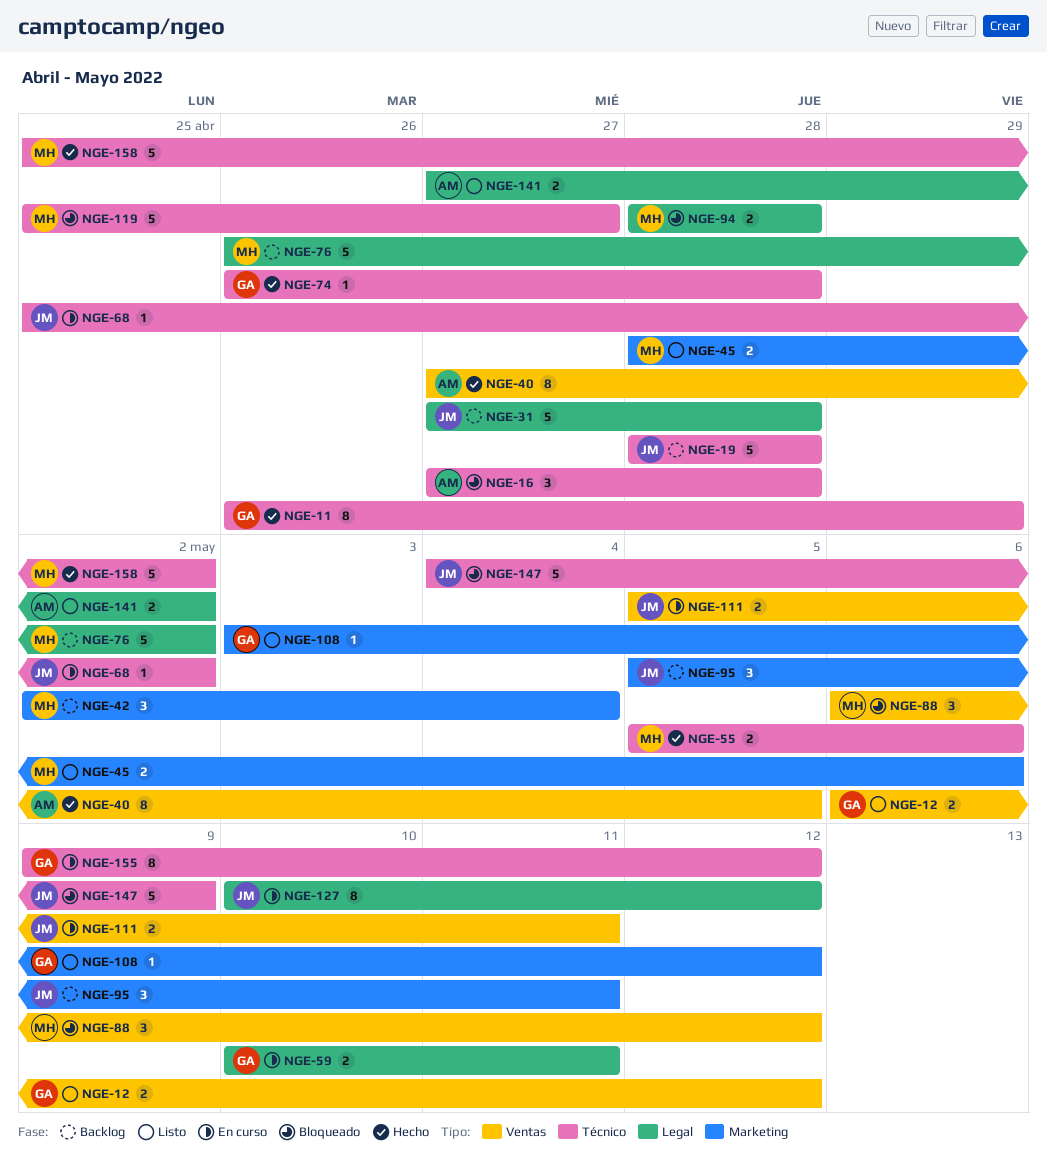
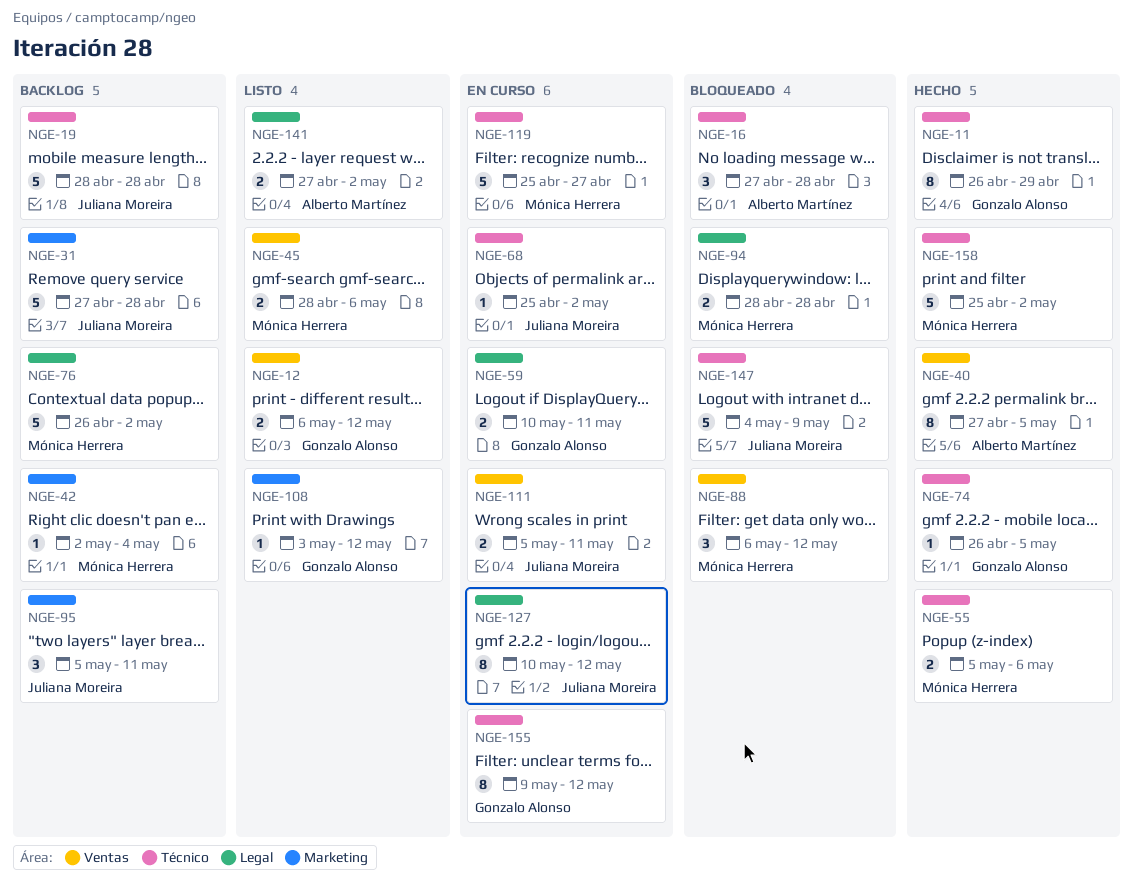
NGE-31, label: Legal -> Marketing
NGE-42, estimate: 3 -> 1
NGE-45, label: Marketing -> Ventas
NGE-74, due: Apr 28 -> May 5
NGE-119, status: Bloqueado -> En curso

